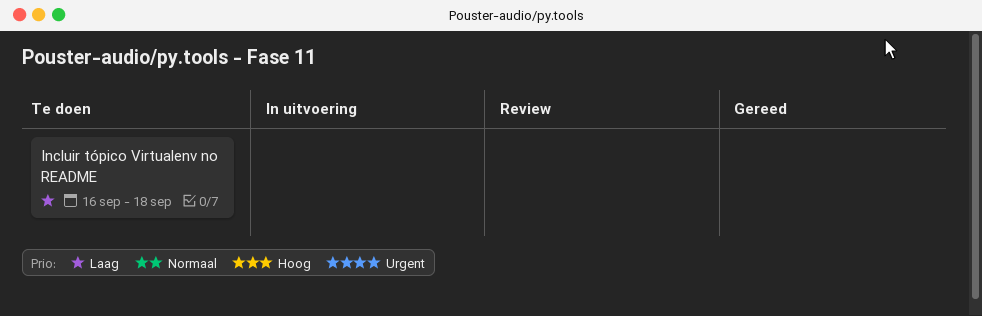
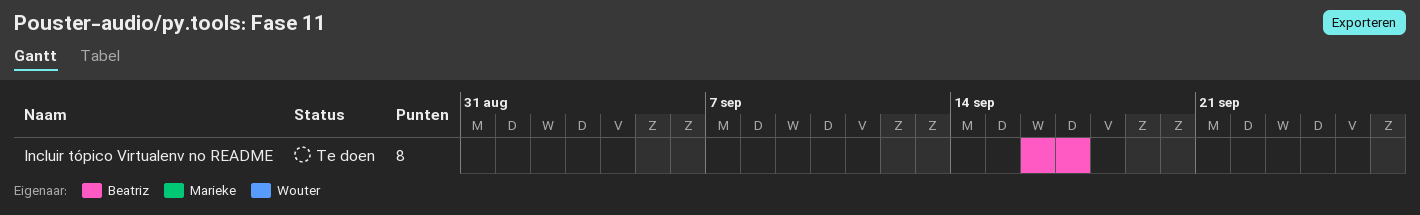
Incluir tópico Virtualenv no README, due: Sep 18 -> Sep 17

